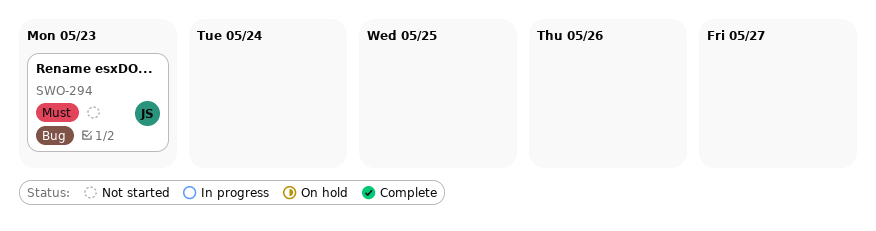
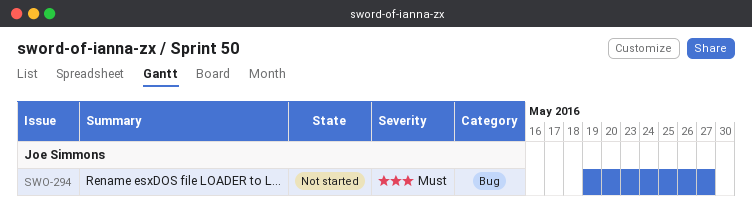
SWO-294, due: May 23 -> May 27

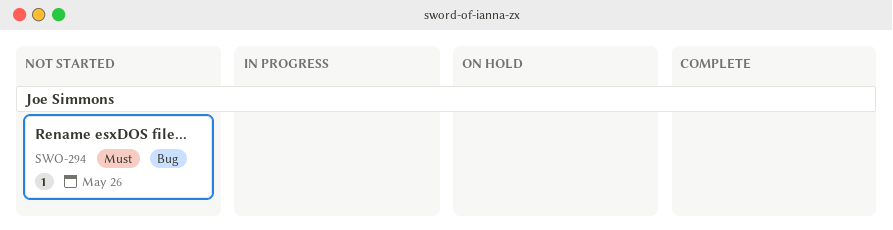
SWO-294, due: May 27 -> May 26

